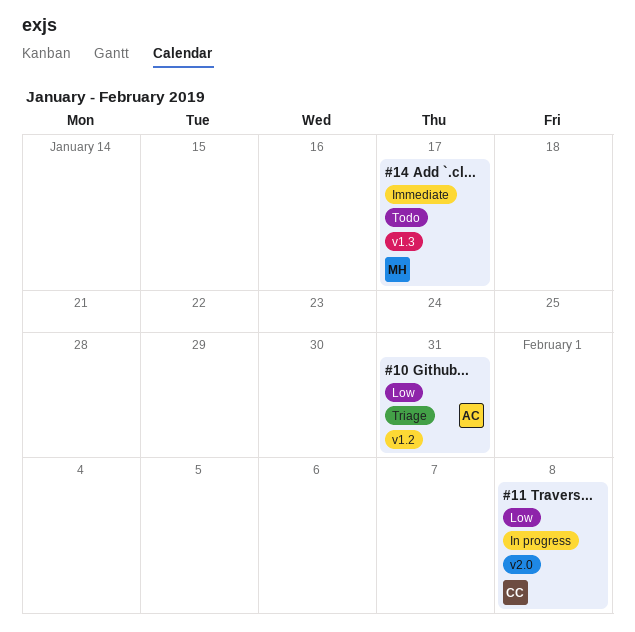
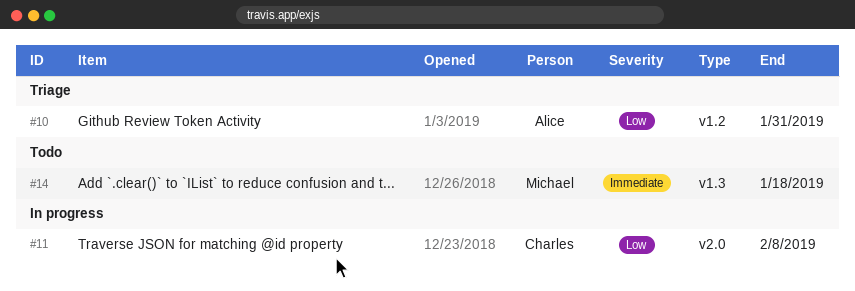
#14, due: Jan 17 -> Jan 18

